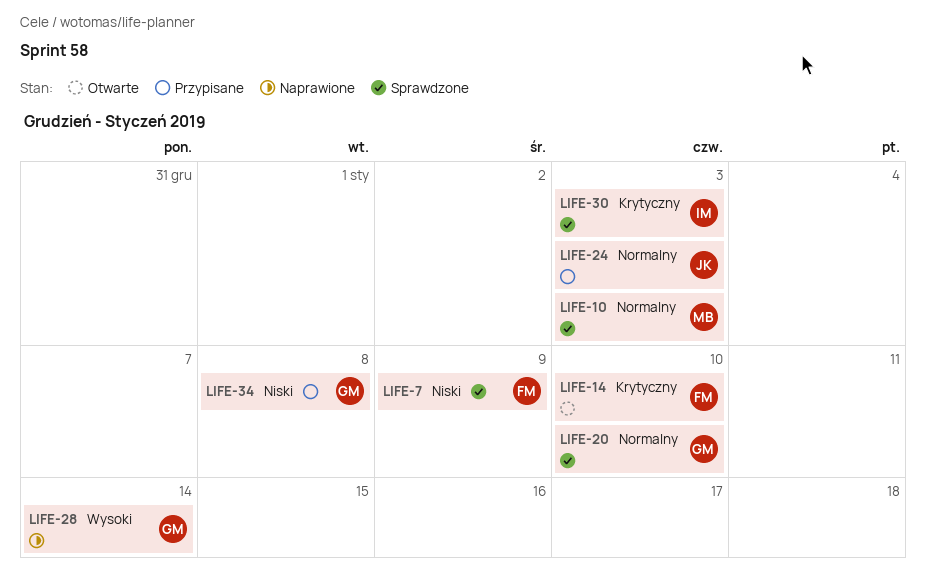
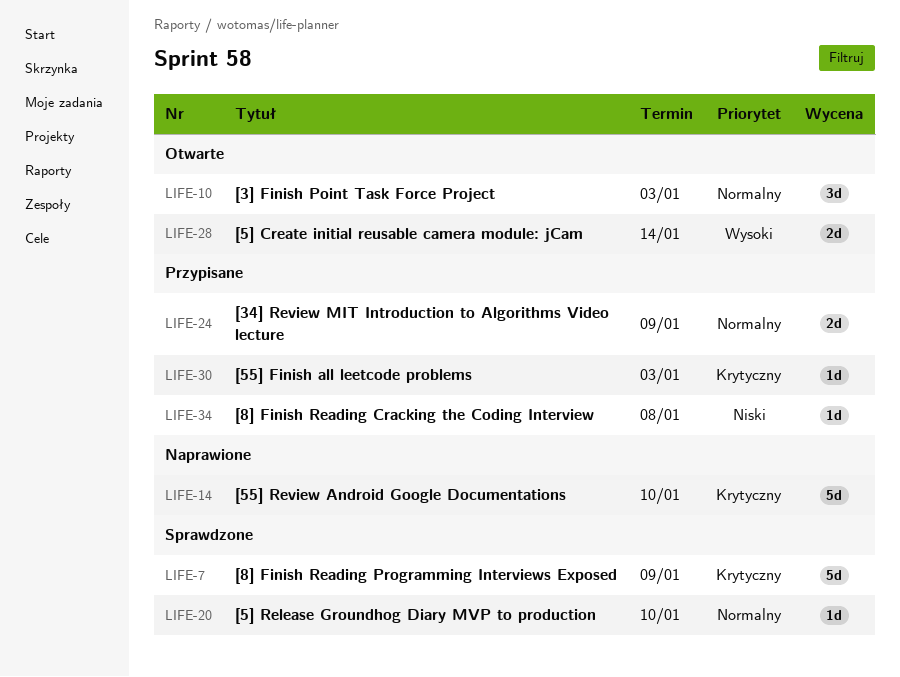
LIFE-7, priority: Niski -> Krytyczny
LIFE-10, status: Sprawdzone -> Otwarte
LIFE-14, status: Otwarte -> Naprawione
LIFE-24, due: Jan 3 -> Jan 9
LIFE-28, status: Naprawione -> Otwarte
LIFE-30, status: Sprawdzone -> Przypisane

